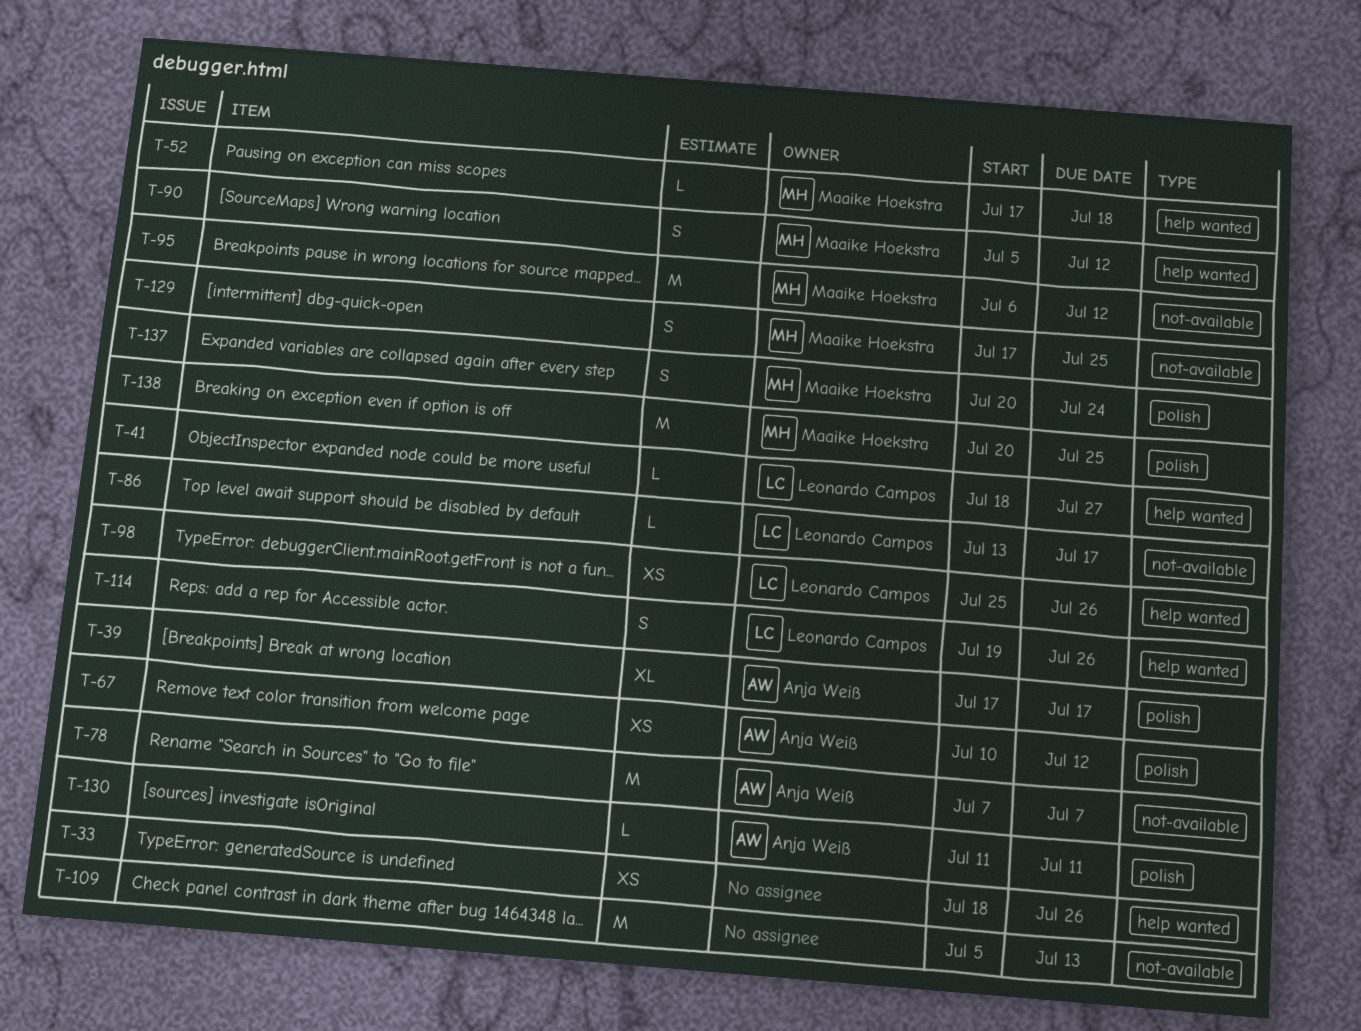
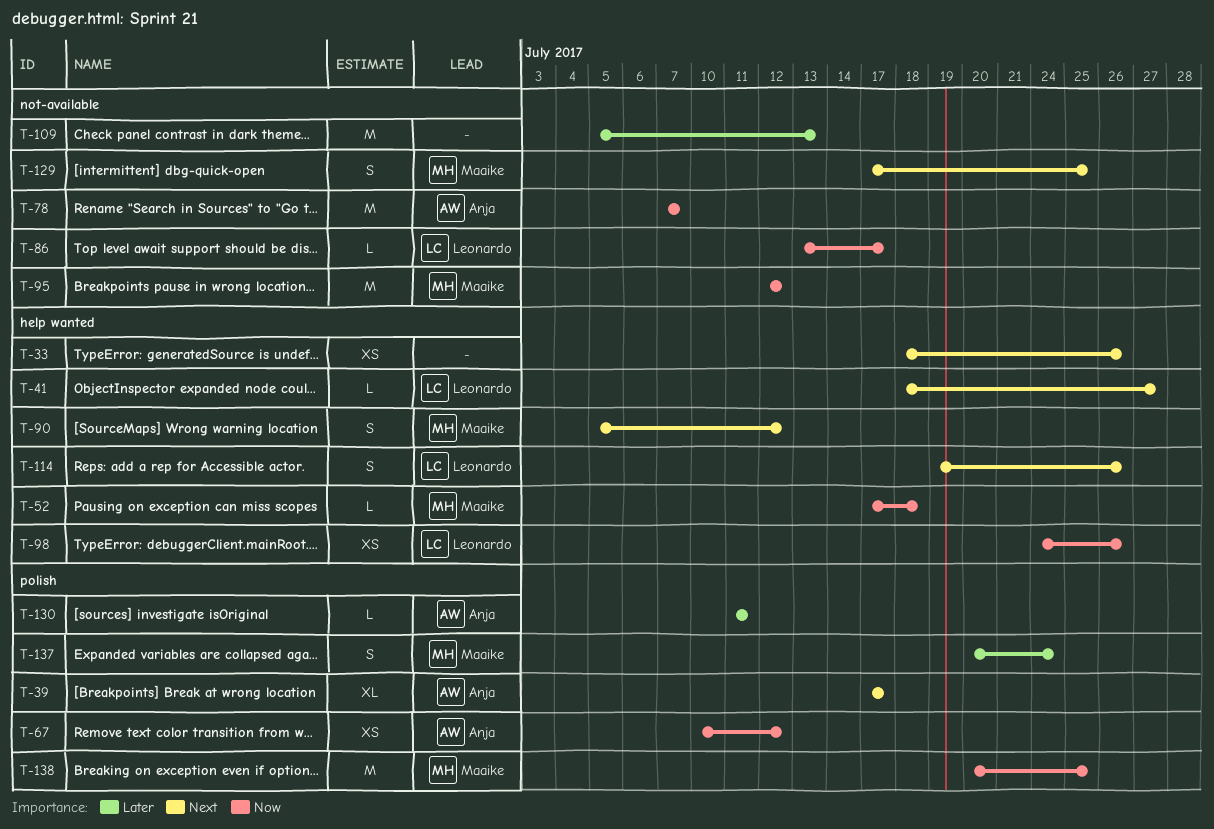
T-95, start: Jul 6 -> Jul 12
T-98, start: Jul 25 -> Jul 24

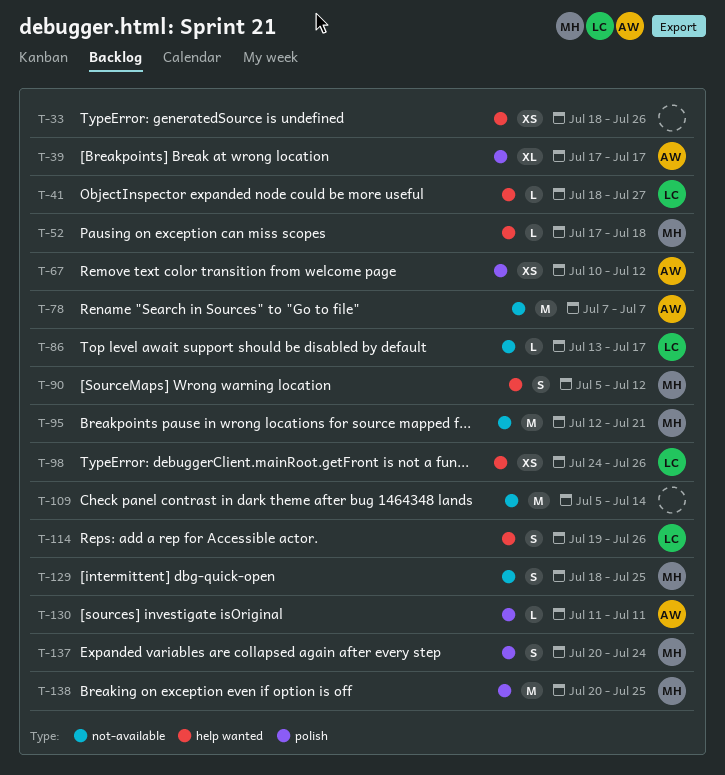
T-95, due: Jul 12 -> Jul 21
T-109, due: Jul 13 -> Jul 14
T-129, start: Jul 17 -> Jul 18

